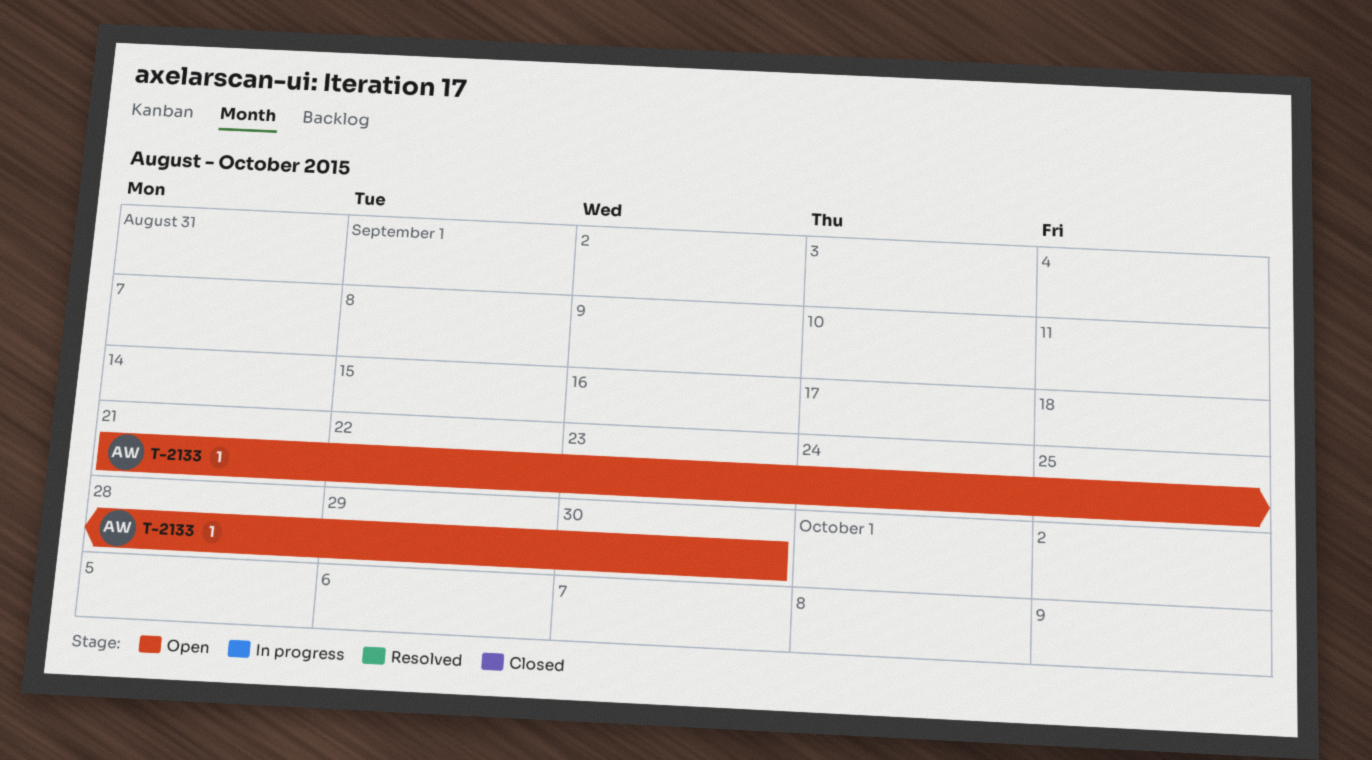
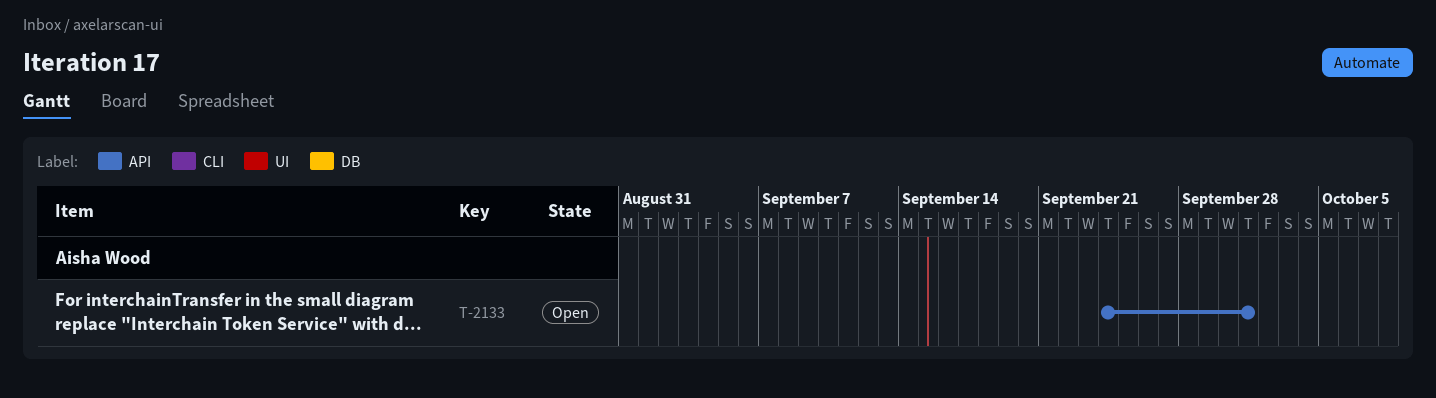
T-2133, start: Sep 21 -> Sep 24
T-2133, due: Sep 30 -> Oct 1

